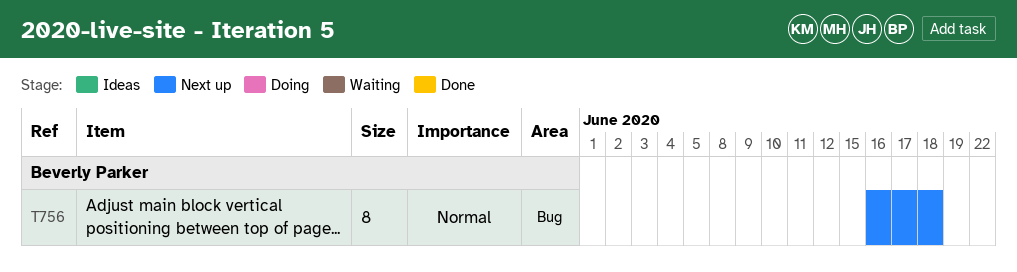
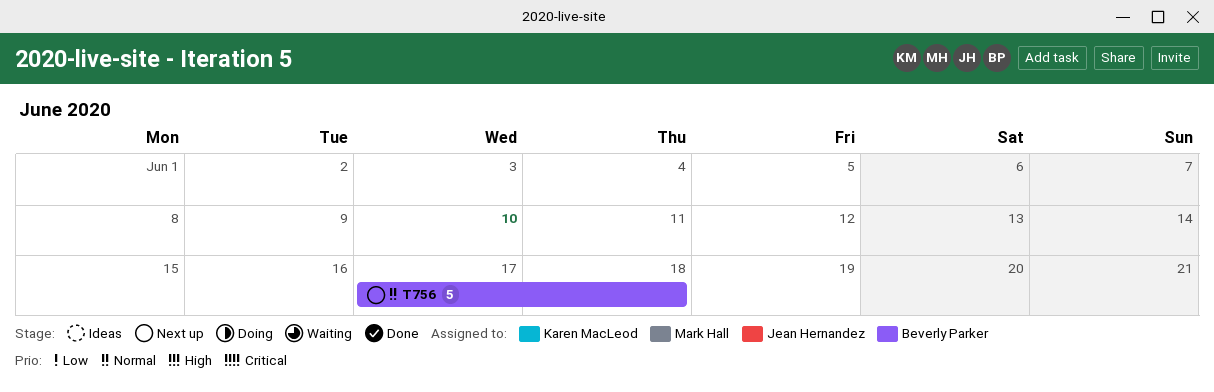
T756, estimate: 8 -> 5
T756, start: Jun 16 -> Jun 17

